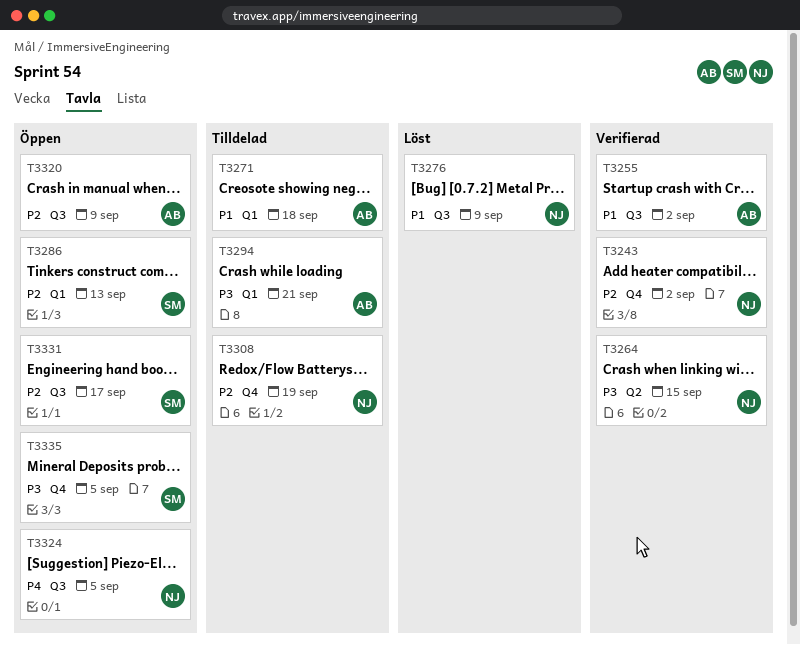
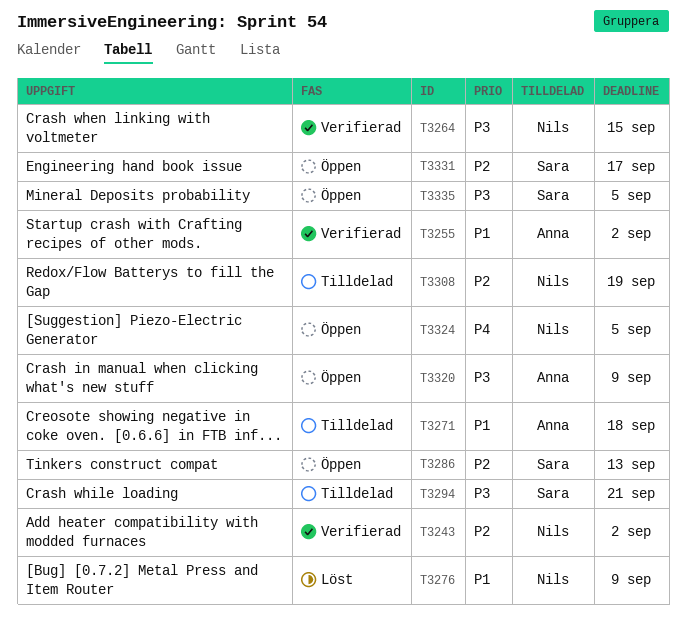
T3294, owner: Anna -> Sara
T3320, priority: P2 -> P3

